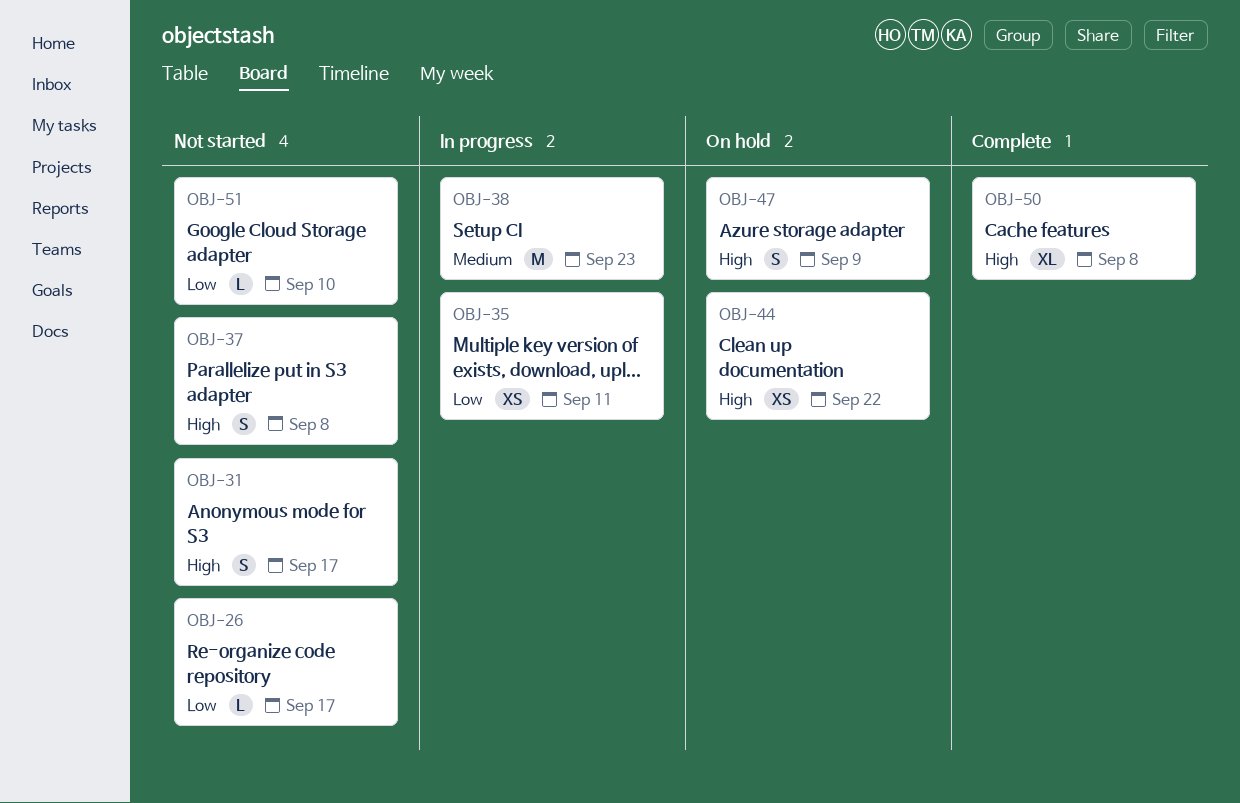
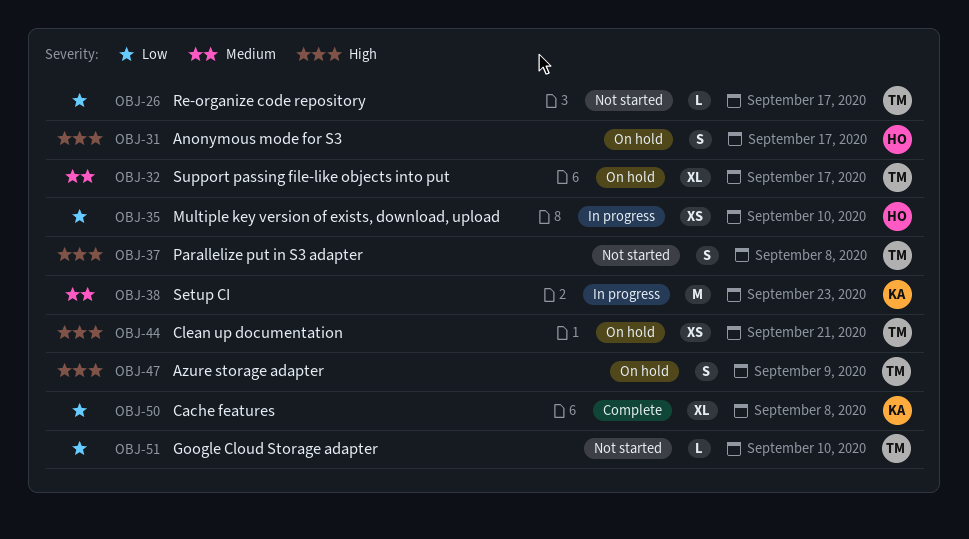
OBJ-31, status: Not started -> On hold
OBJ-32: none -> present
OBJ-35, due: Sep 11 -> Sep 10
OBJ-44, due: Sep 22 -> Sep 21
OBJ-50, priority: High -> Low

